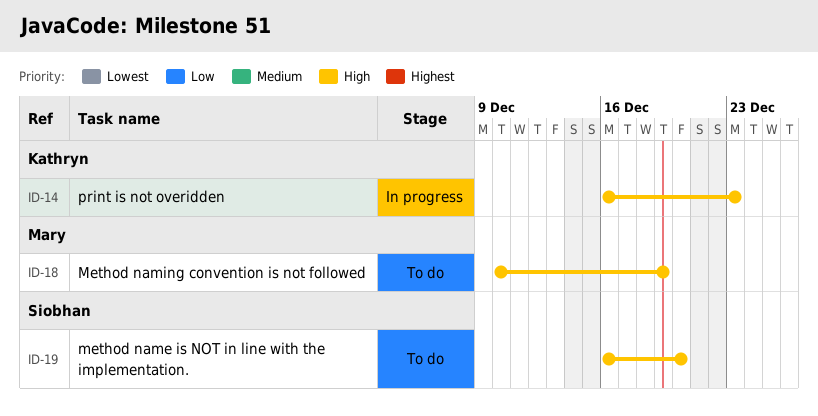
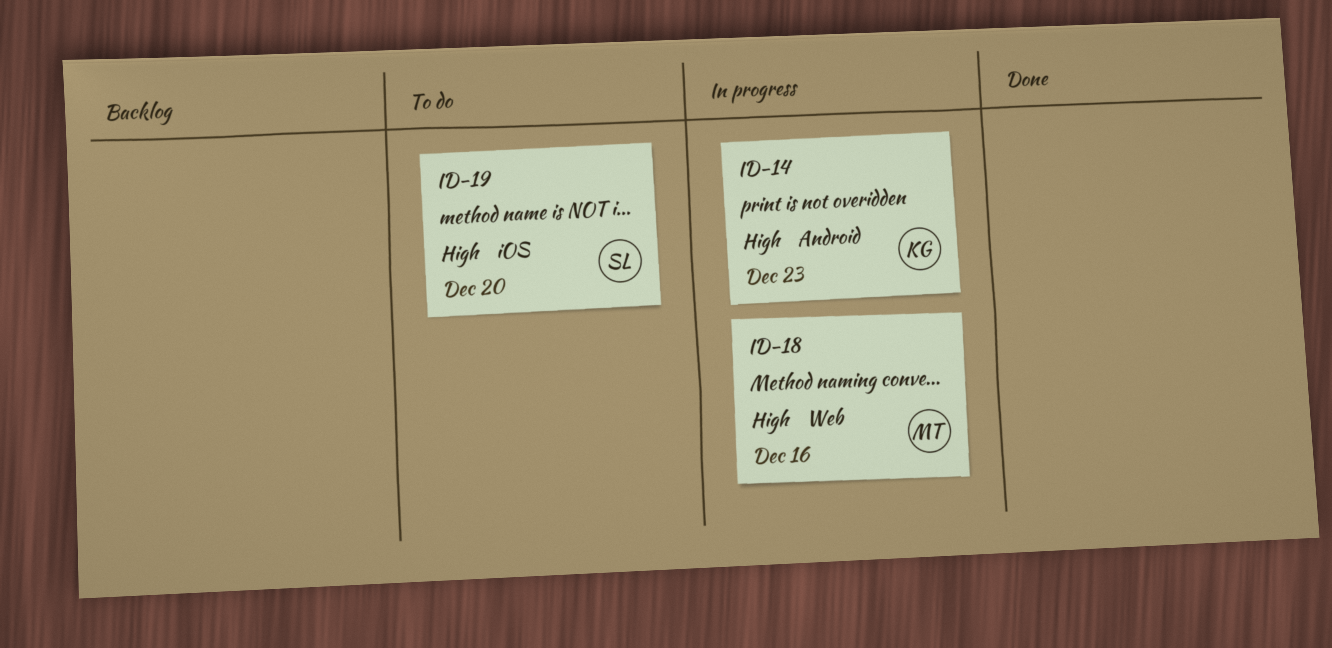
ID-18, status: To do -> In progress
ID-18, due: Dec 19 -> Dec 16

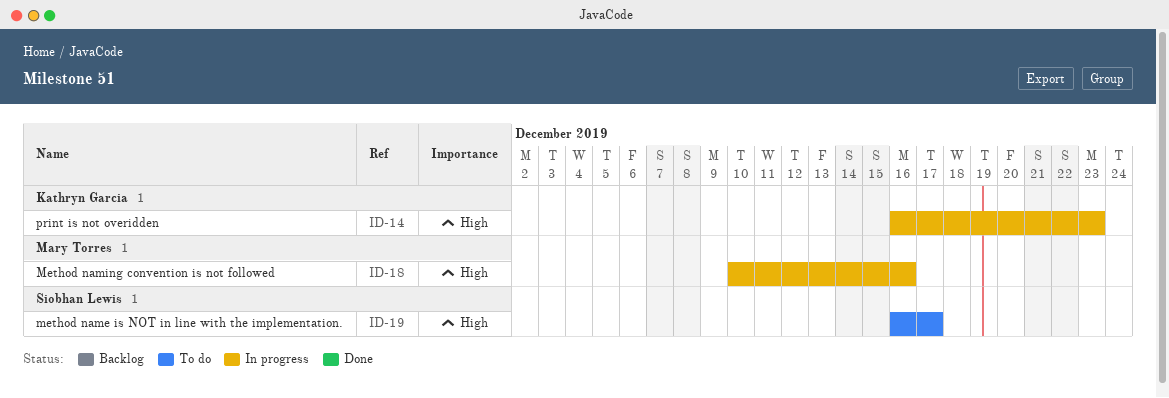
ID-19, due: Dec 20 -> Dec 17

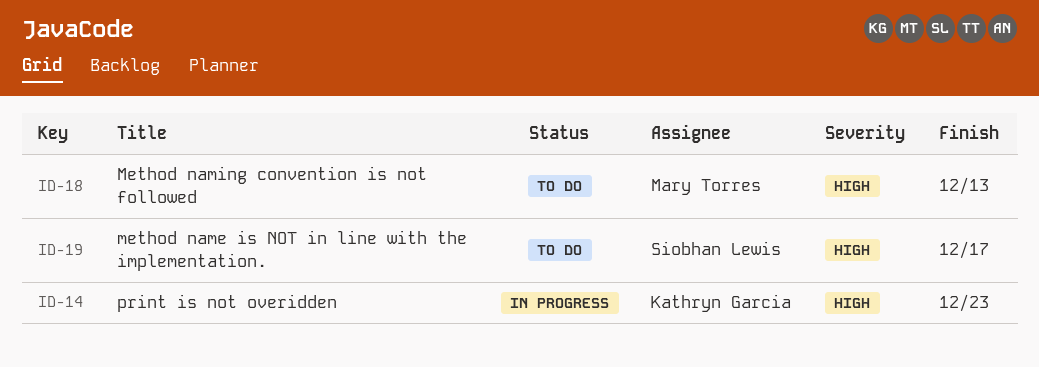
ID-18, status: In progress -> To do
ID-18, due: Dec 16 -> Dec 13

